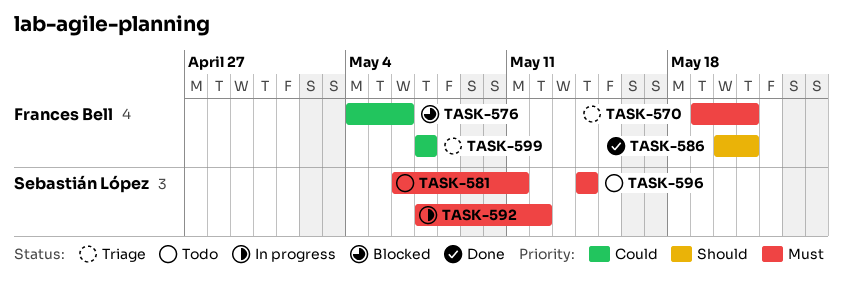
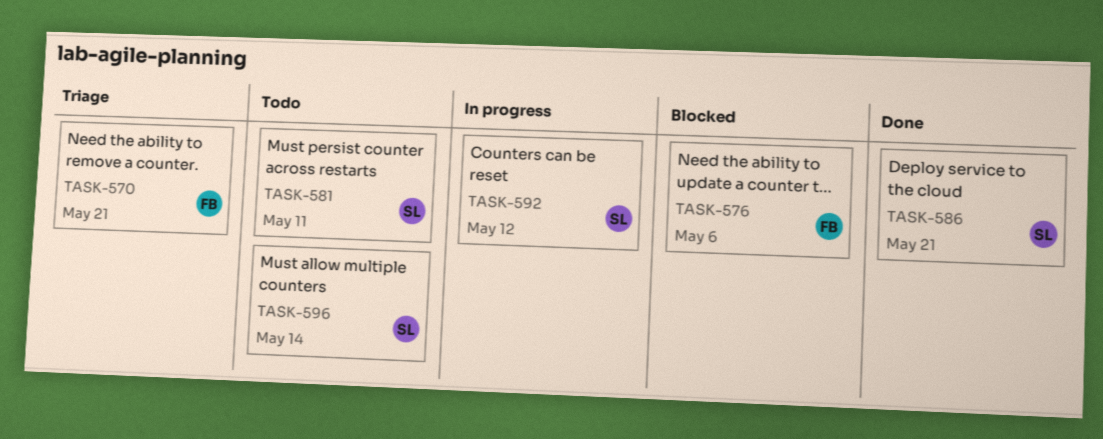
TASK-586, owner: Frances Bell -> Sebastián López
TASK-599: present -> none

